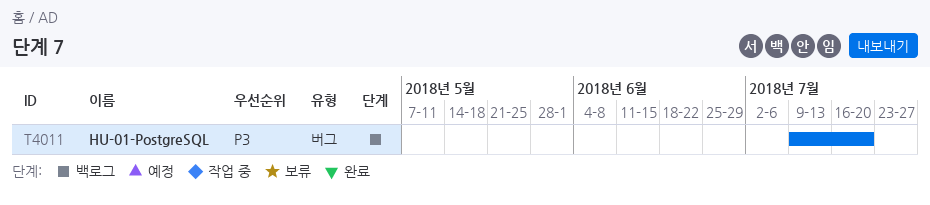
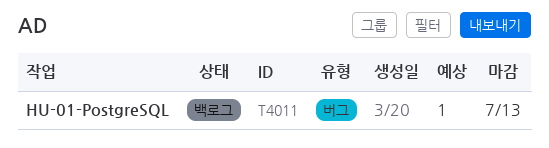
T4011, due: Jul 20 -> Jul 13

